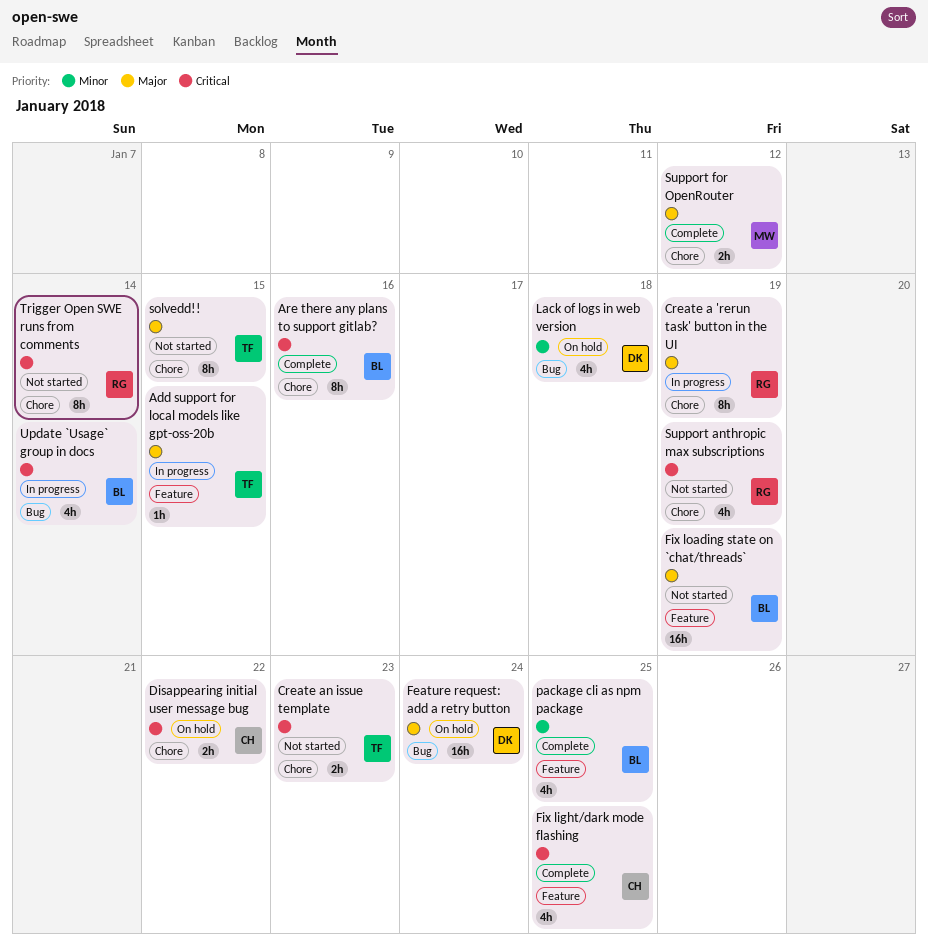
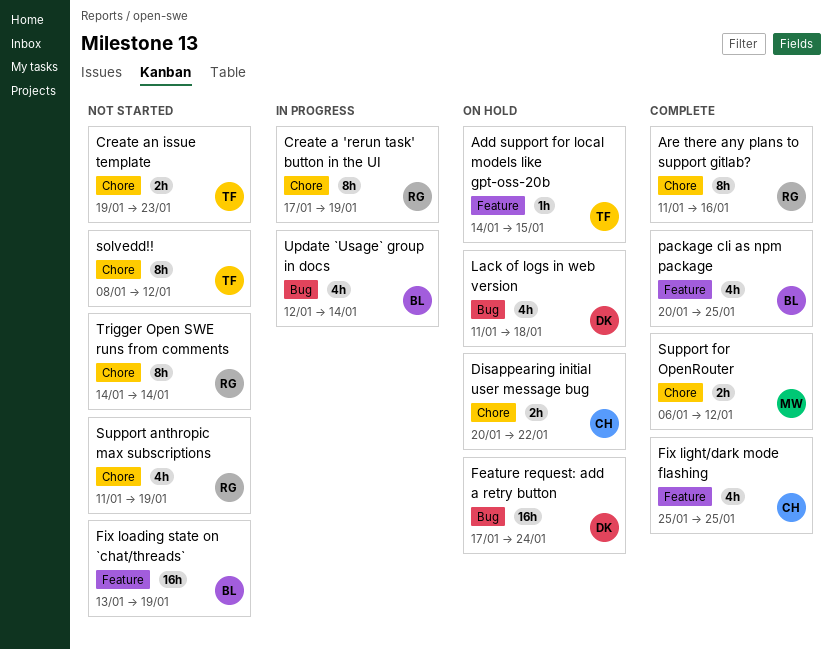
Add support for local models like gpt-oss-20b, status: In progress -> On hold
Are there any plans to support gitlab?, owner: BL -> RG
solvedd!!, due: Jan 15 -> Jan 12

